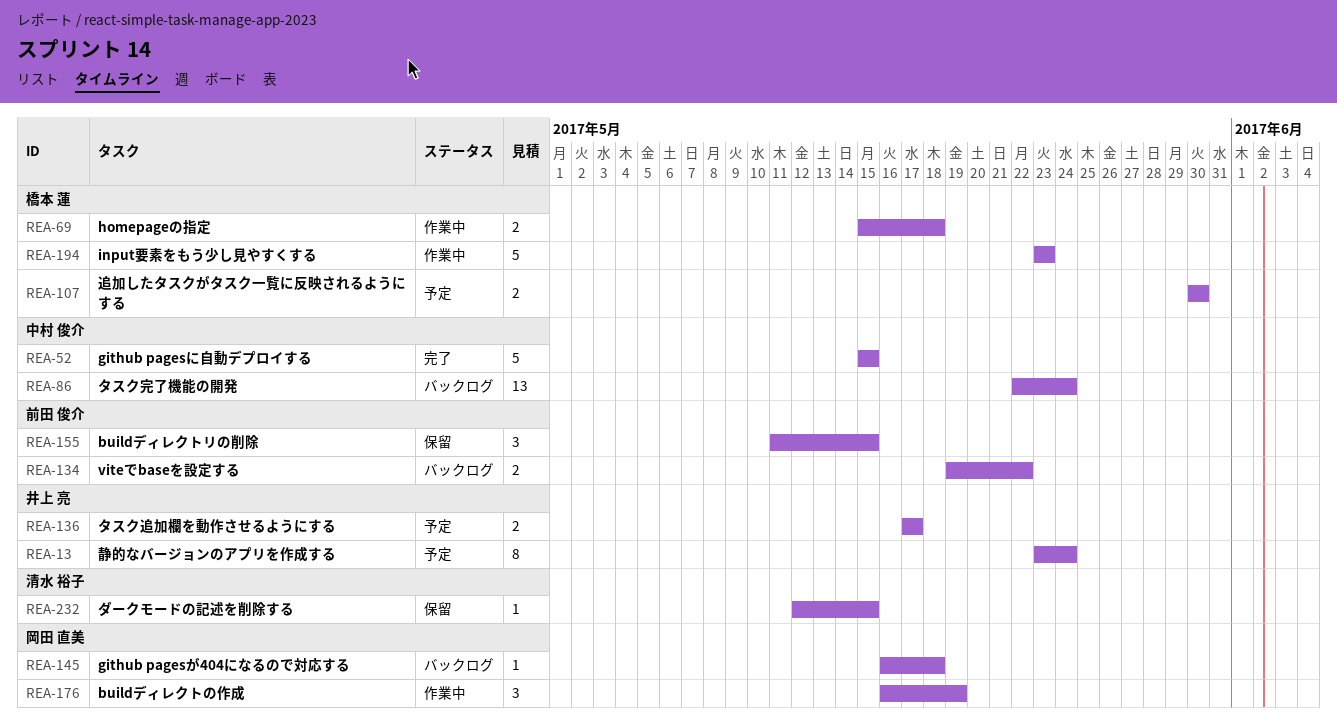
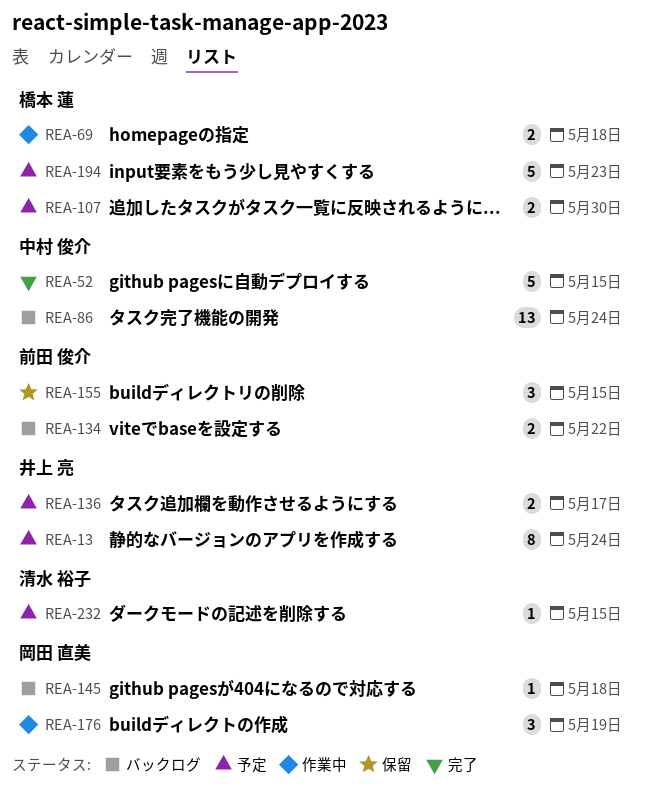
REA-194, status: 作業中 -> 予定
REA-232, status: 保留 -> 予定

